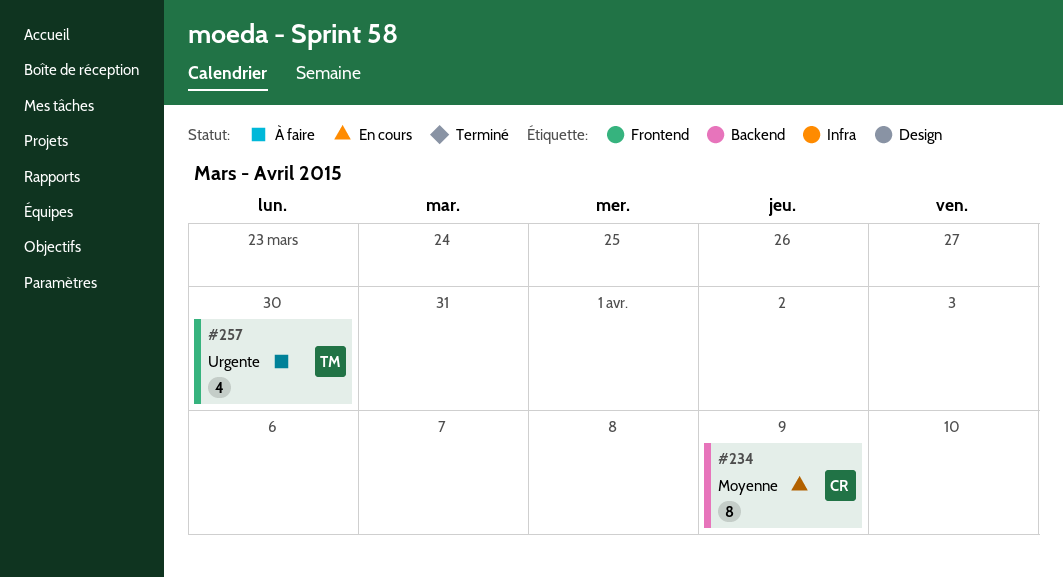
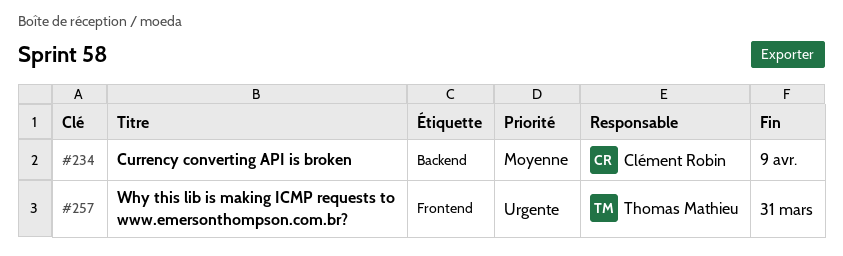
#257, due: Mar 30 -> Mar 31

